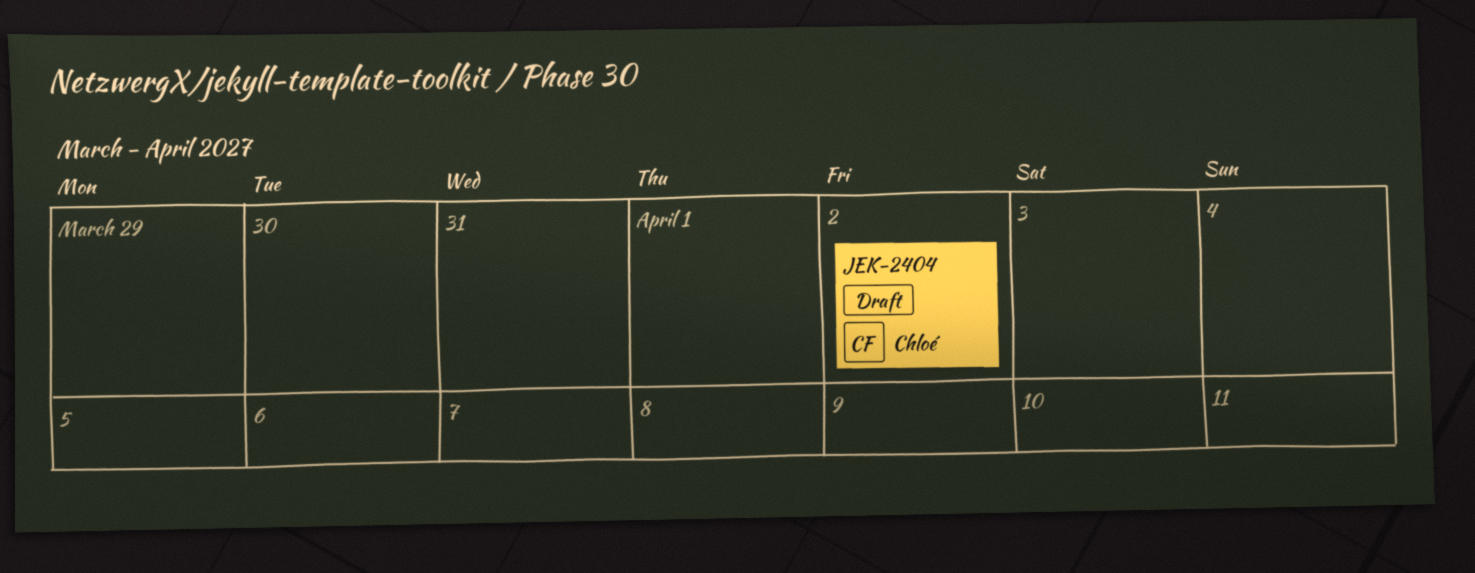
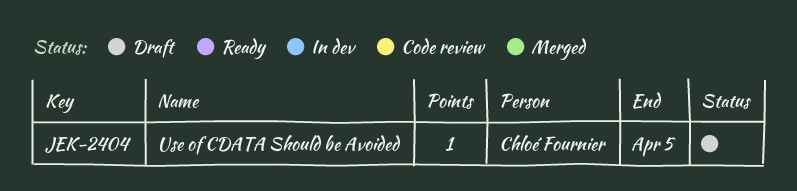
JEK-2404, due: Apr 2 -> Apr 5

